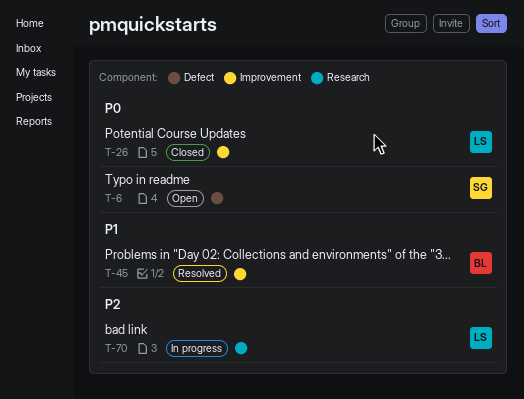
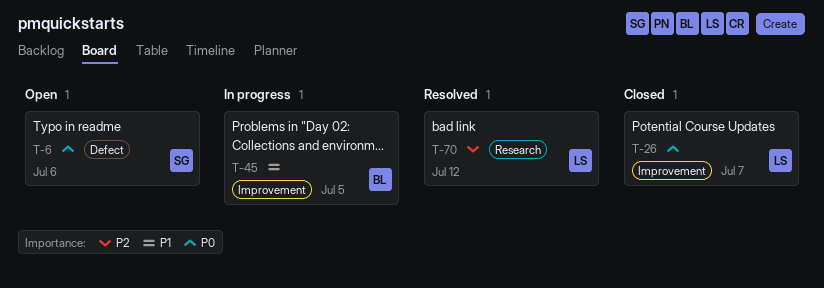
T-45, status: Resolved -> In progress
T-70, status: In progress -> Resolved

